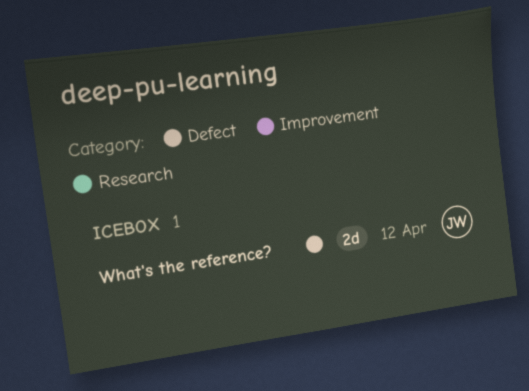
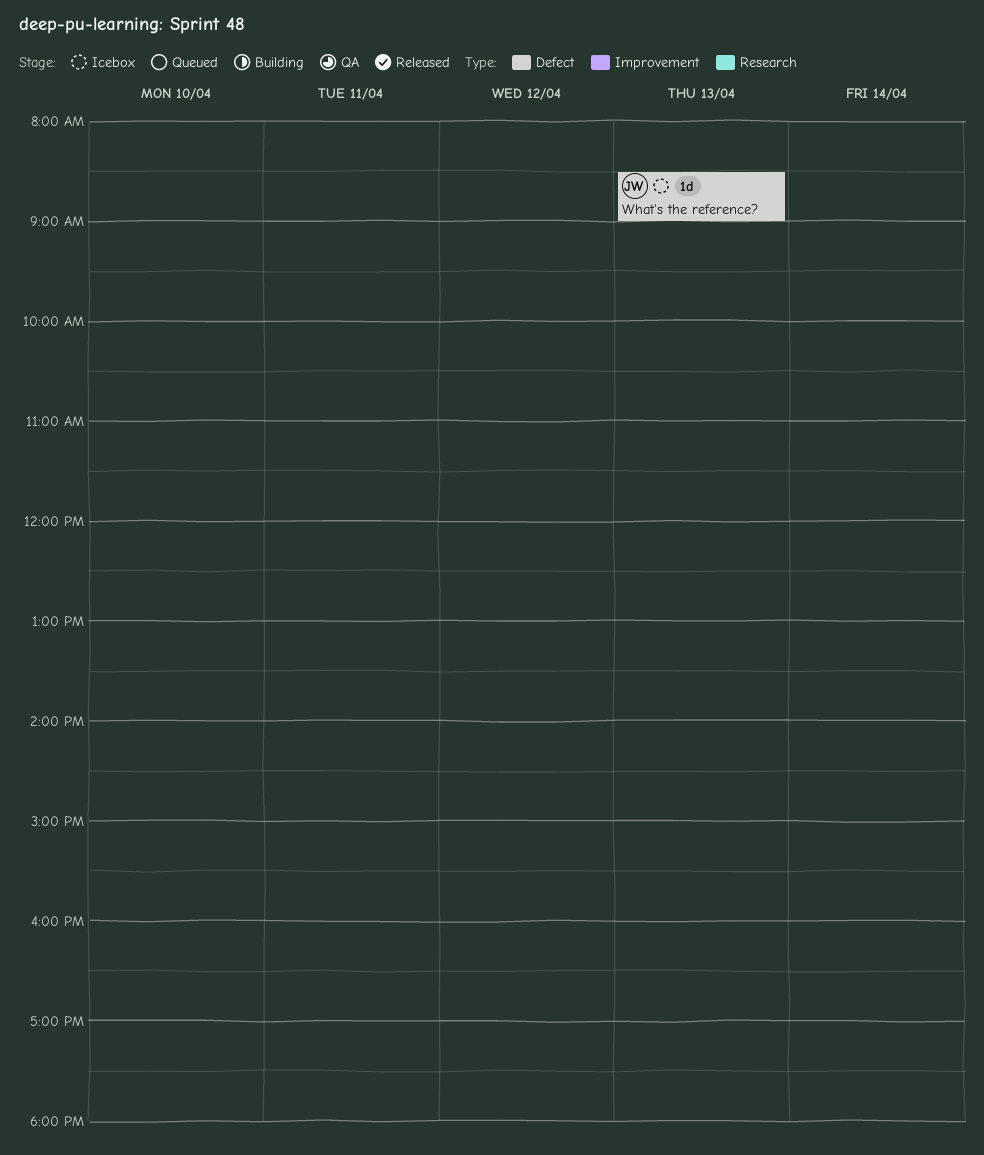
What's the reference?, estimate: 2d -> 1d
What's the reference?, day: Apr 12 -> Apr 13

